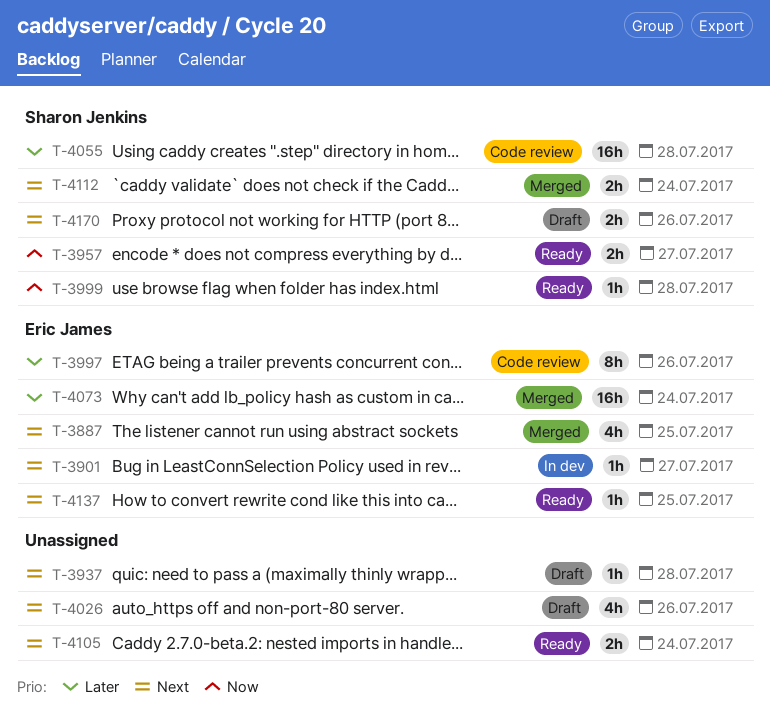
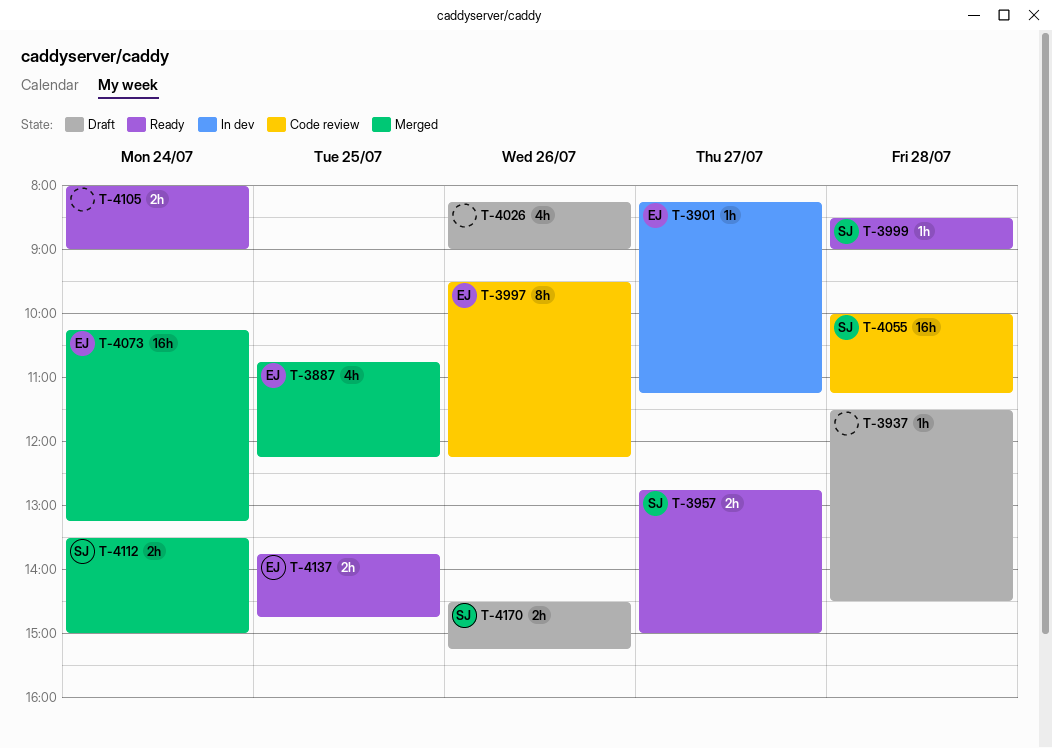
T-4137, estimate: 1h -> 2h

